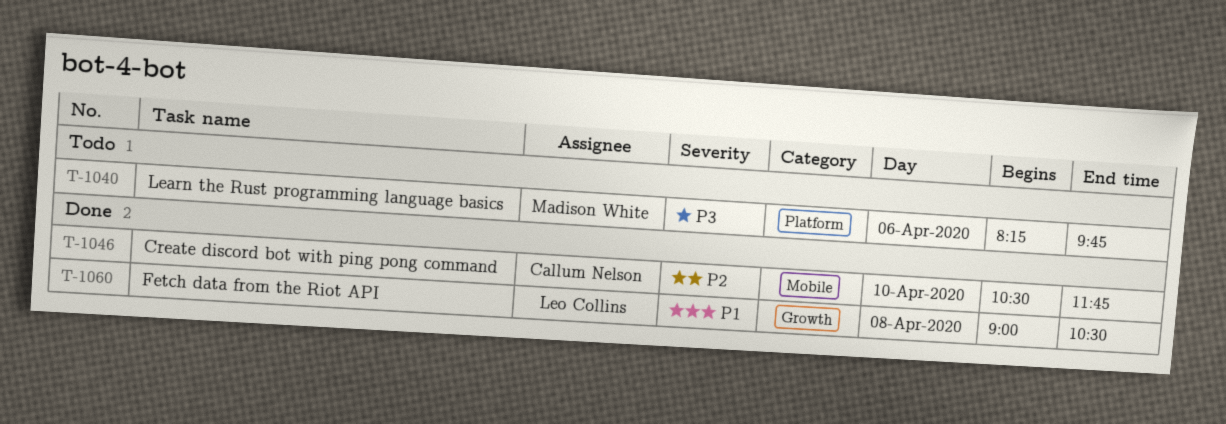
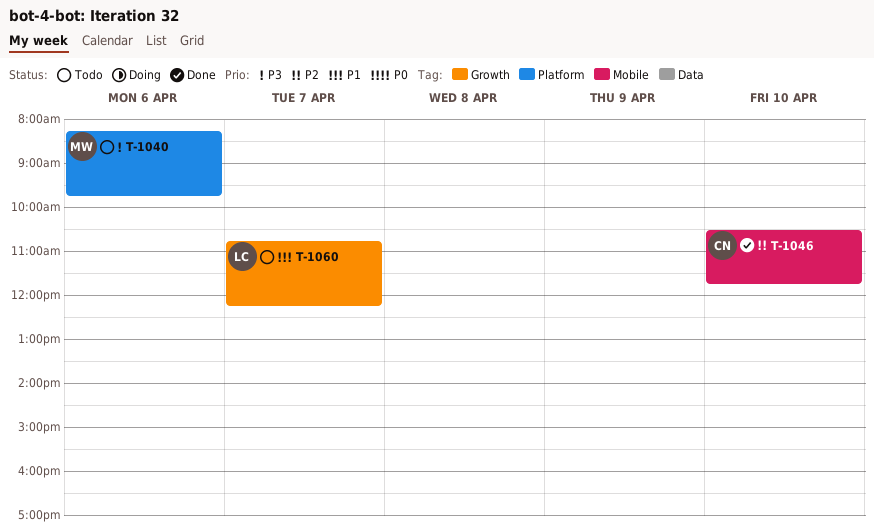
T-1060, status: Done -> Todo
T-1060, day: Apr 8 -> Apr 7
T-1060, begins: 09:00 -> 10:45
T-1060, ends: 10:30 -> 12:15

